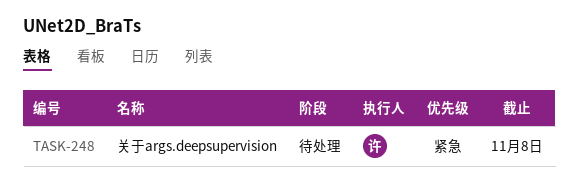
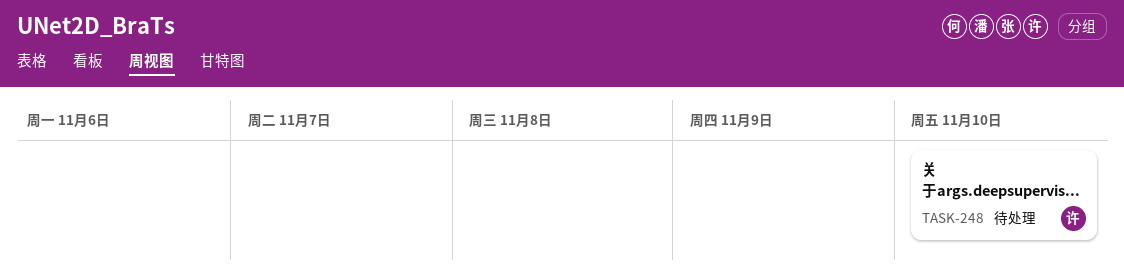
TASK-248, due: Nov 8 -> Nov 10

